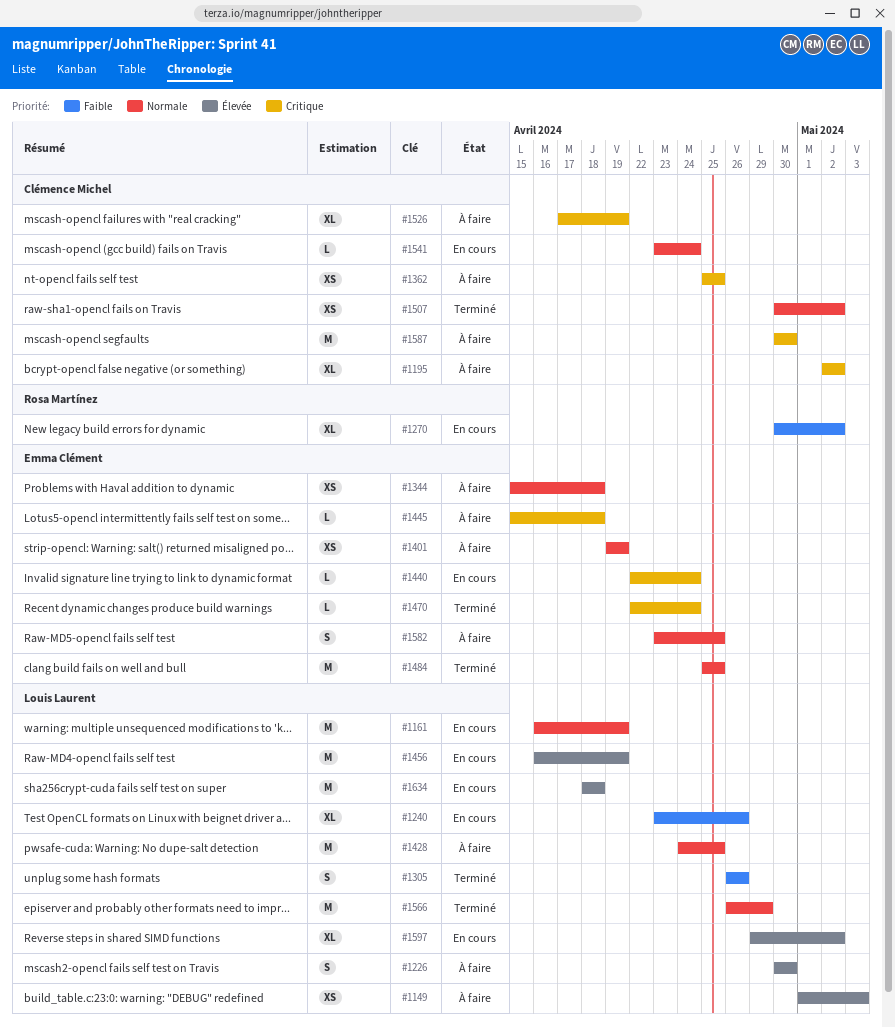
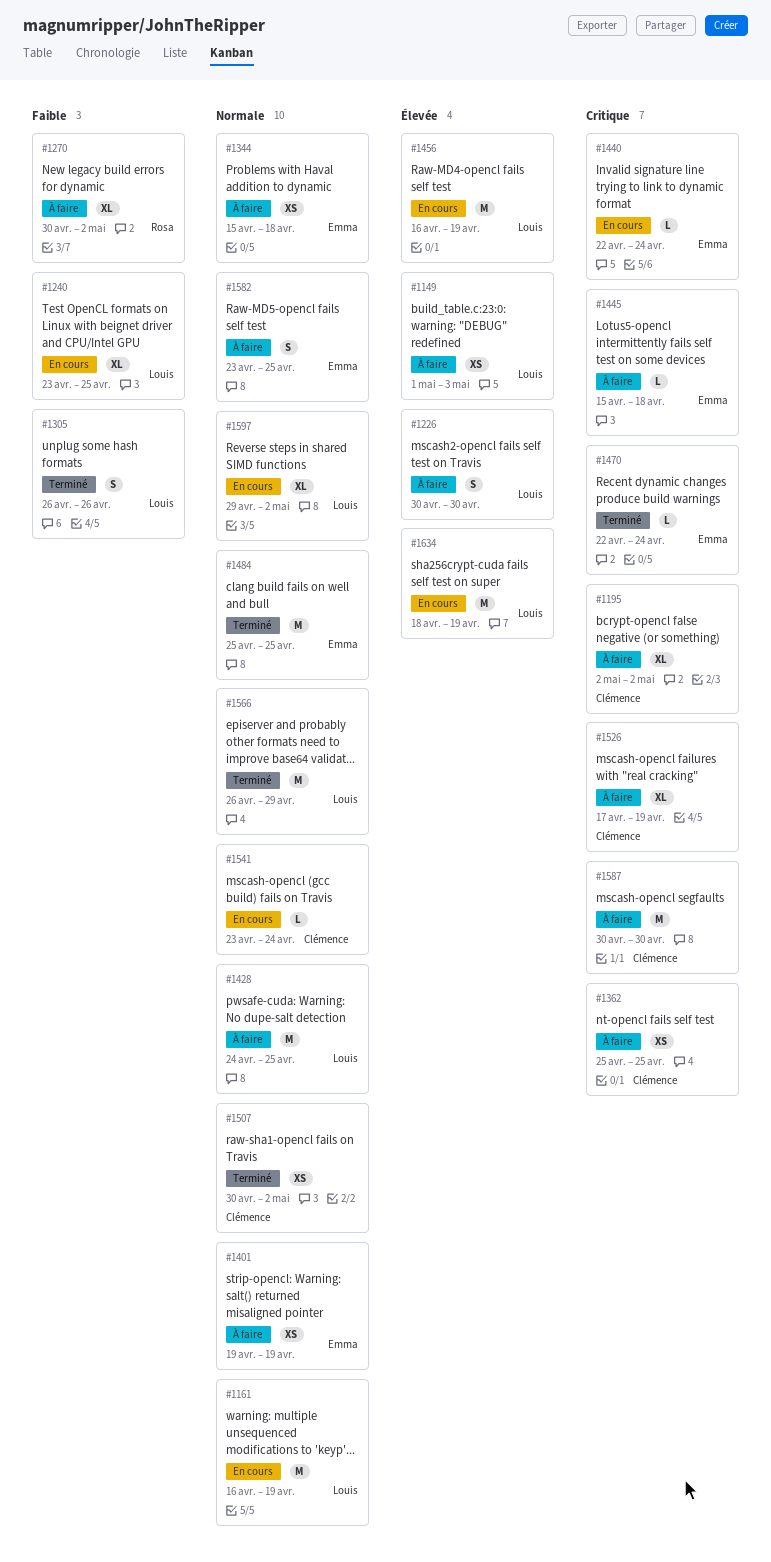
#1240, due: Apr 26 -> Apr 25
#1270, status: En cours -> À faire
#1597, priority: Élevée -> Normale
#1634, due: Apr 18 -> Apr 19

